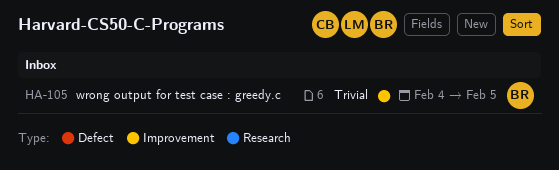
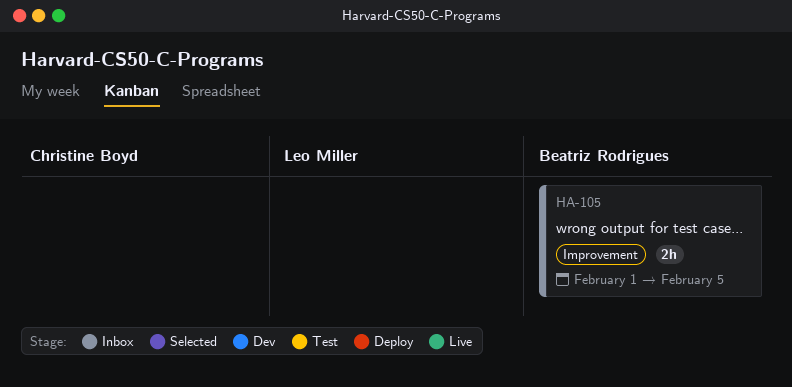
HA-105, start: Feb 4 -> Feb 1

